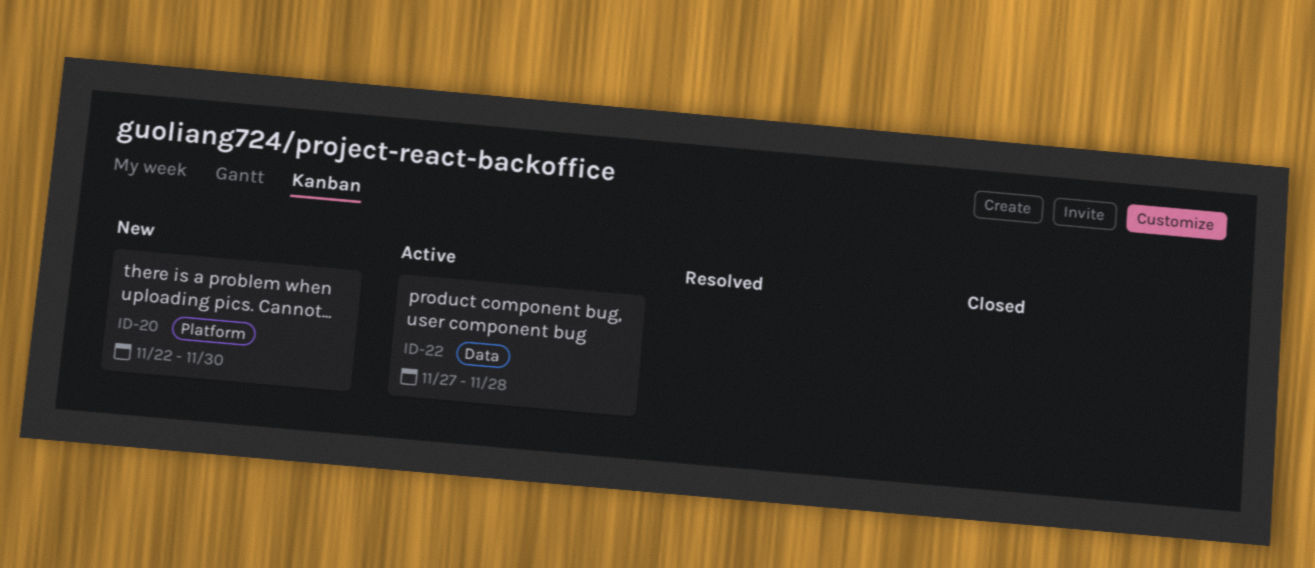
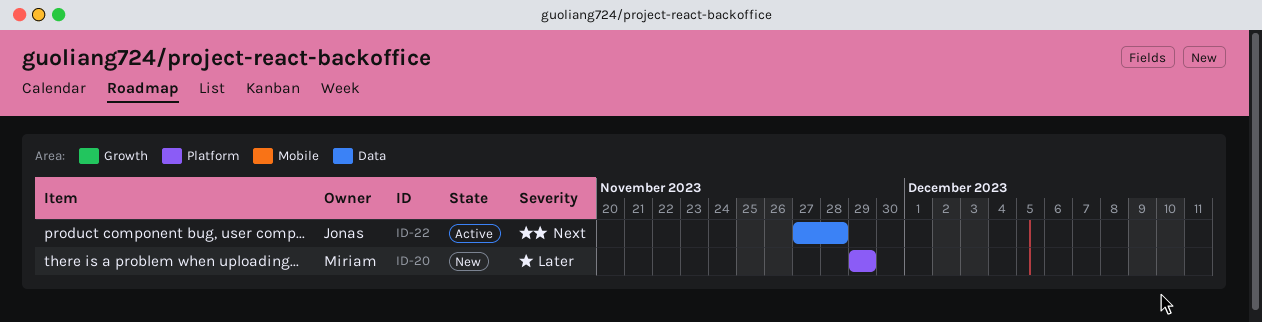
ID-20, start: Nov 22 -> Nov 29
ID-20, due: Nov 30 -> Nov 29

